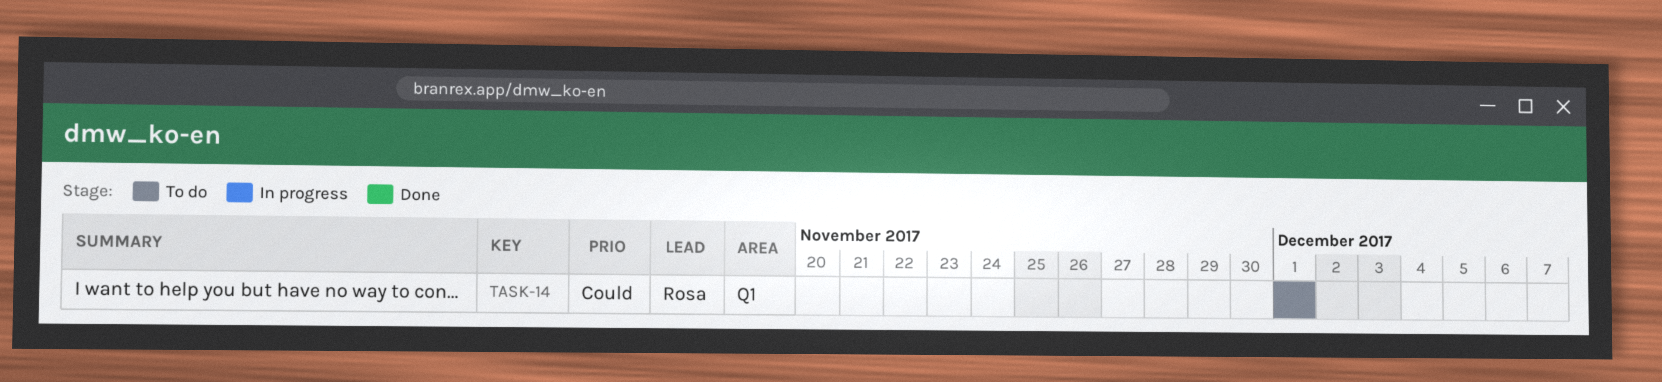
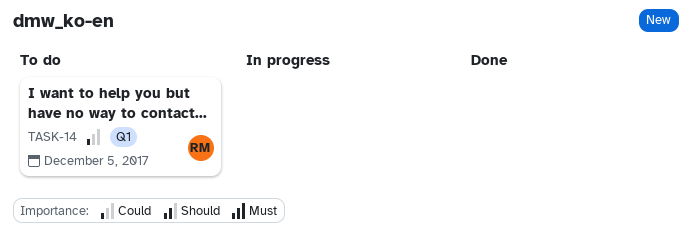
TASK-14, due: Dec 1 -> Dec 5

